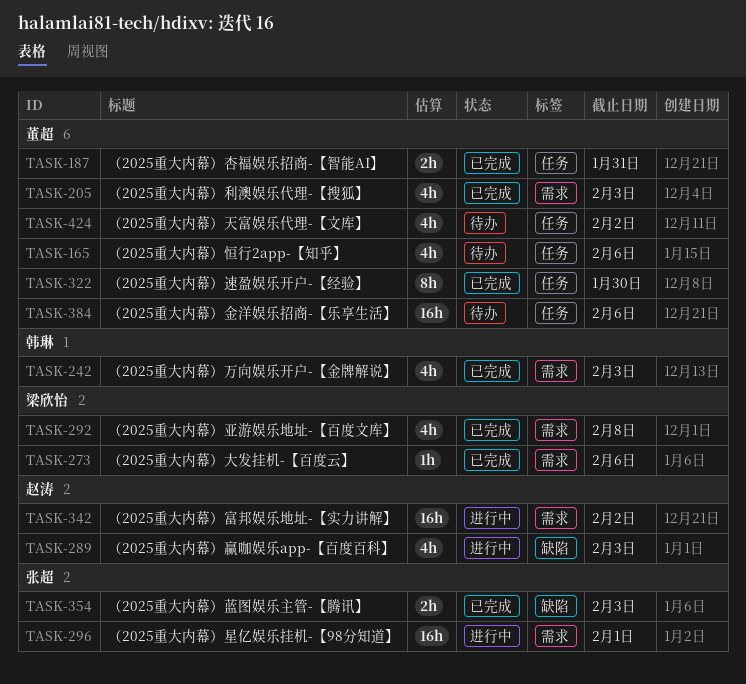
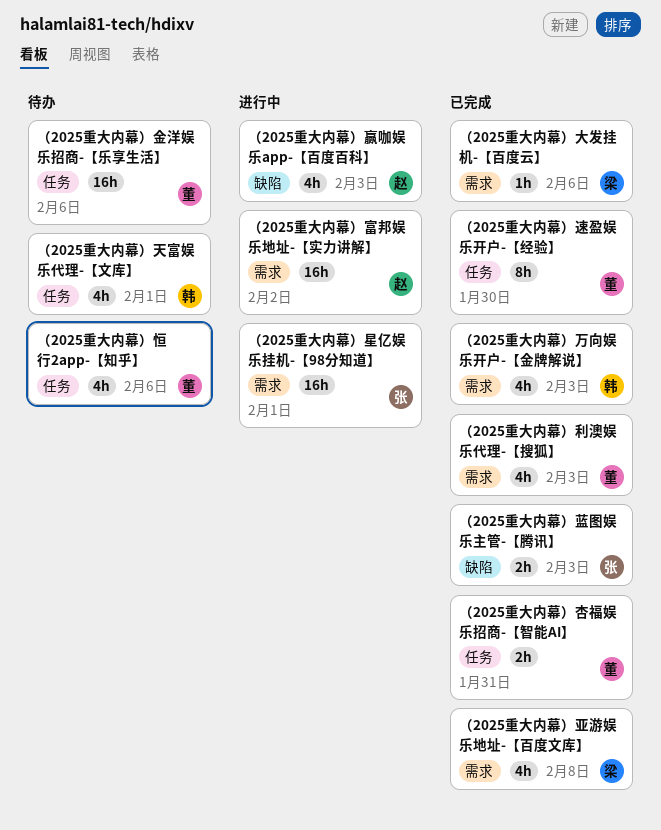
（2025重大内幕）天富娱乐代理-【文库】, owner: 董超 -> 韩琳
（2025重大内幕）天富娱乐代理-【文库】, due: Feb 2 -> Feb 1

